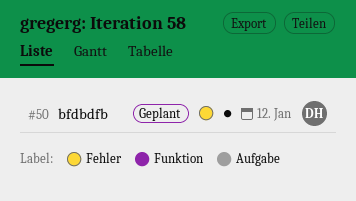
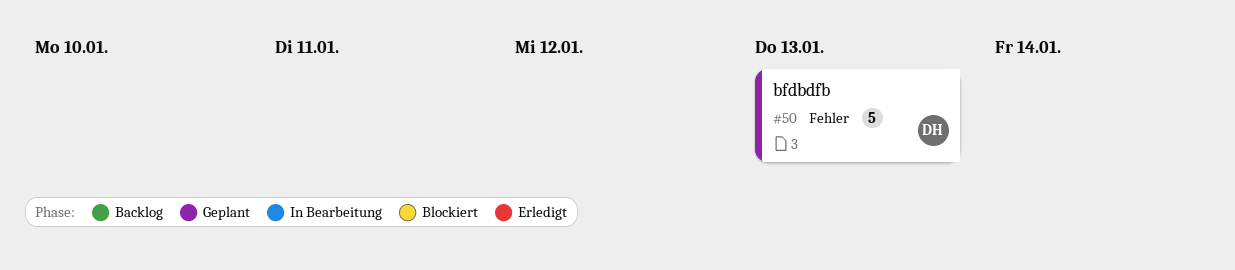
#50, estimate: 1 -> 5
#50, due: Jan 12 -> Jan 13

